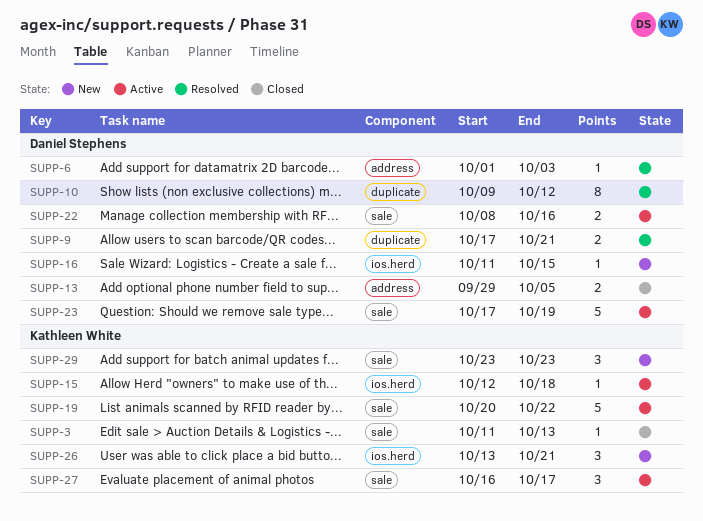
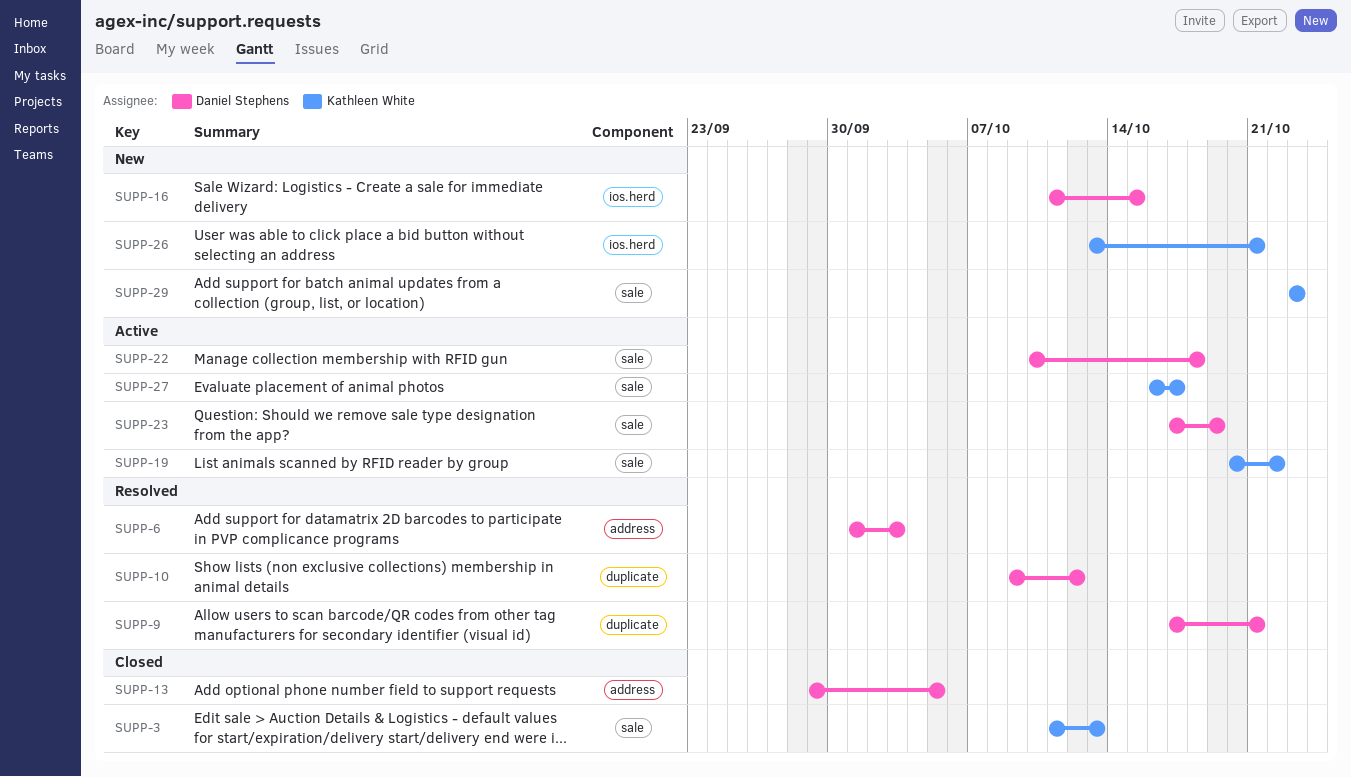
SUPP-15: present -> none
SUPP-22, start: Oct 8 -> Oct 10
SUPP-22, due: Oct 16 -> Oct 18

